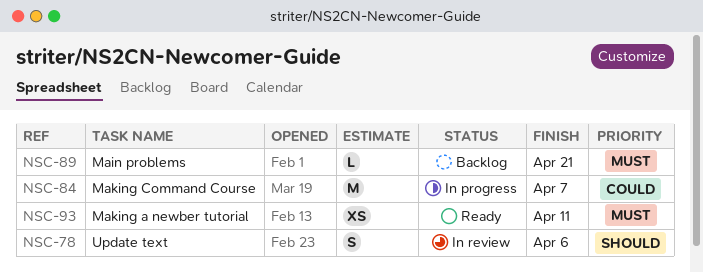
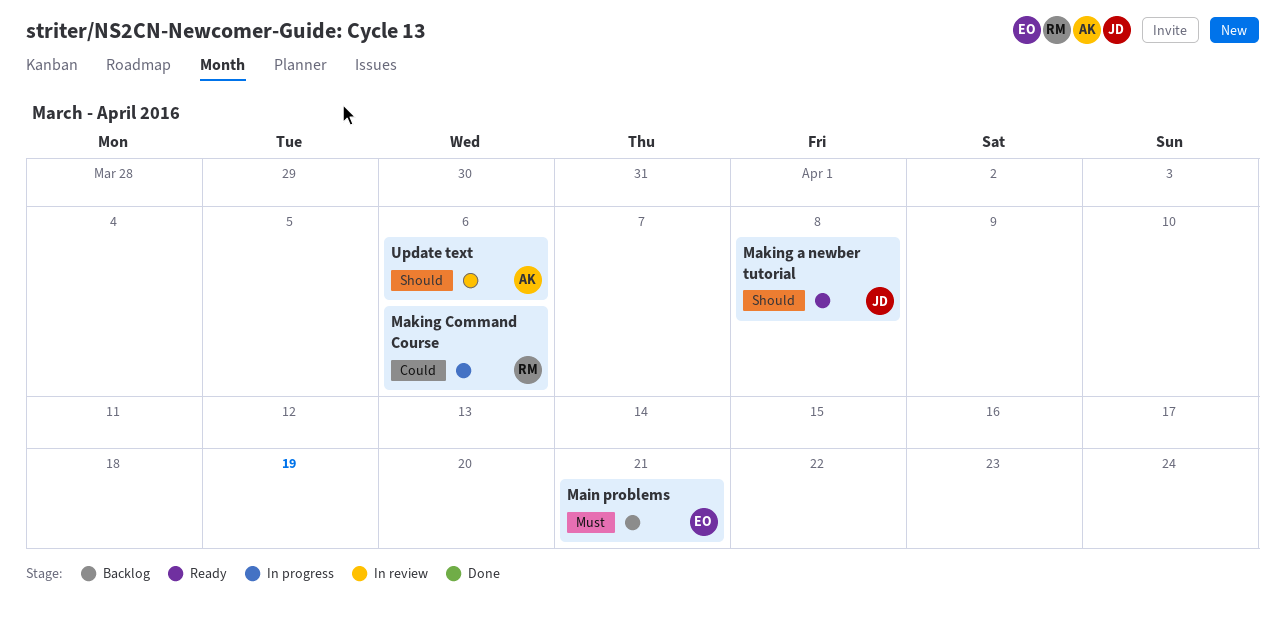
Making a newber tutorial, priority: Must -> Should
Making a newber tutorial, due: Apr 11 -> Apr 8
Making Command Course, due: Apr 7 -> Apr 6

